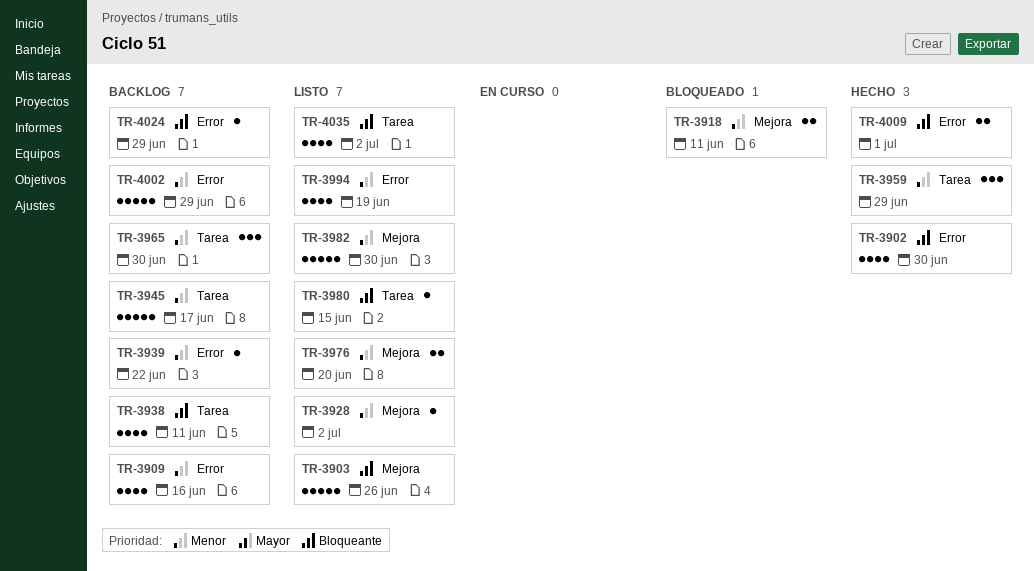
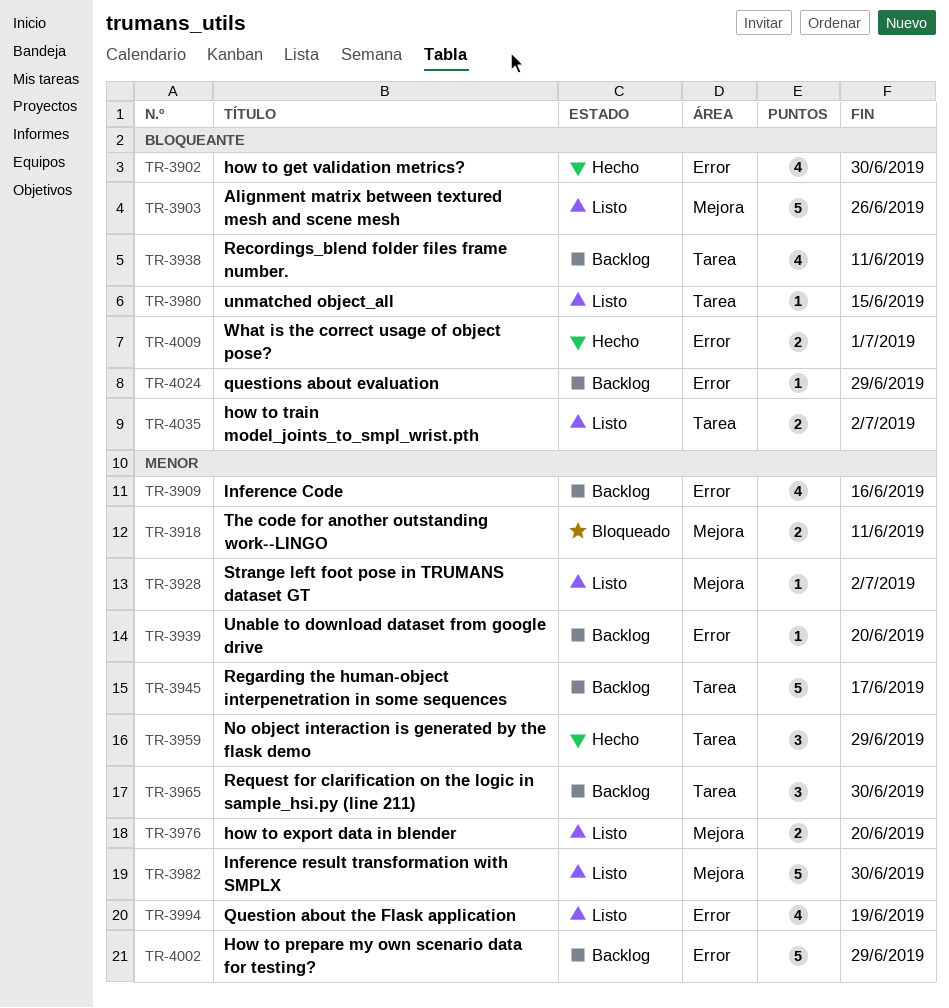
TR-3939, due: Jun 22 -> Jun 20
TR-4035, estimate: 4 -> 2

